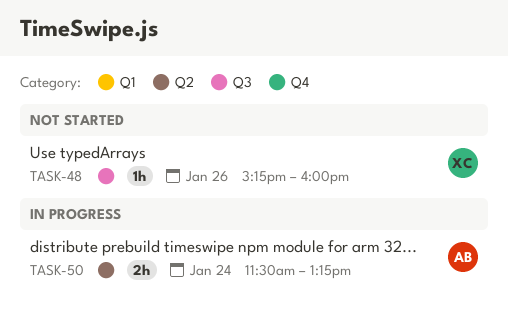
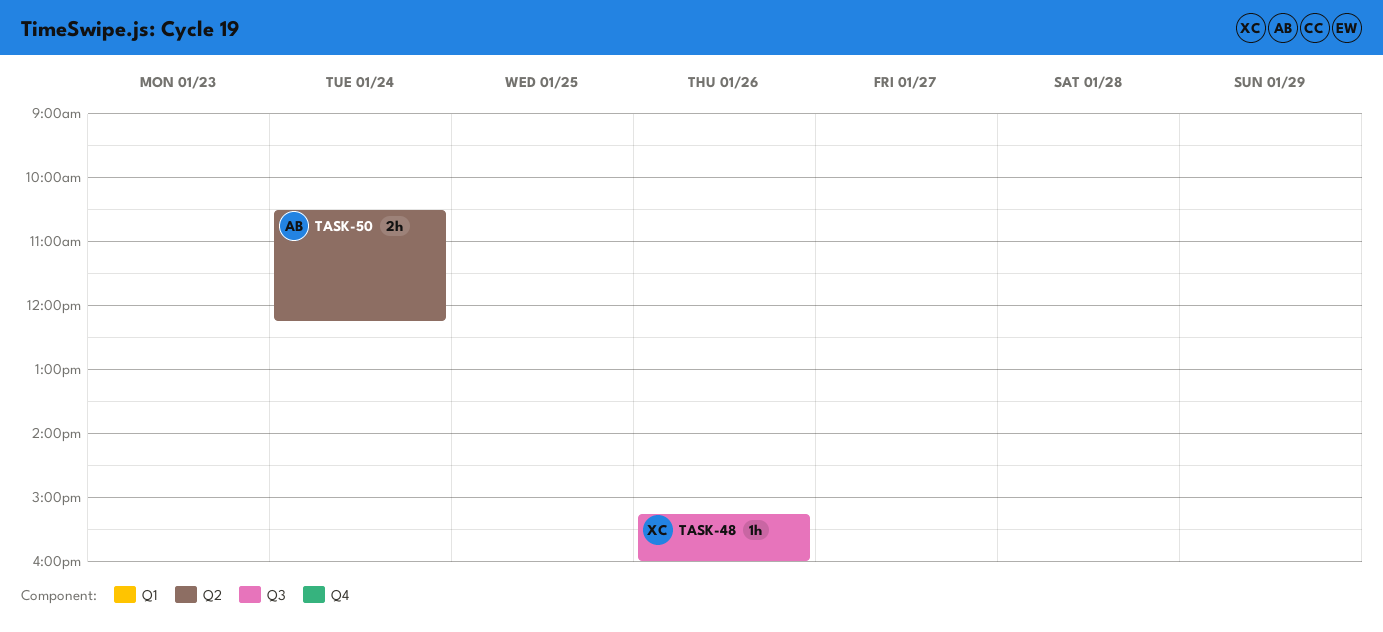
TASK-50, begins: 11:30 -> 10:30
TASK-50, ends: 13:15 -> 12:15

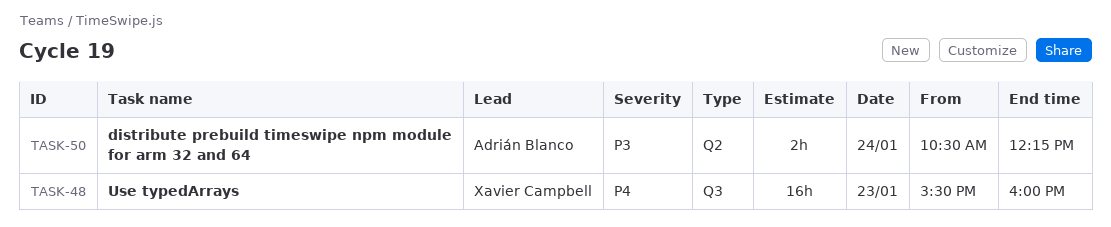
TASK-48, estimate: 1h -> 16h
TASK-48, day: Jan 26 -> Jan 23
TASK-48, begins: 15:15 -> 15:30

